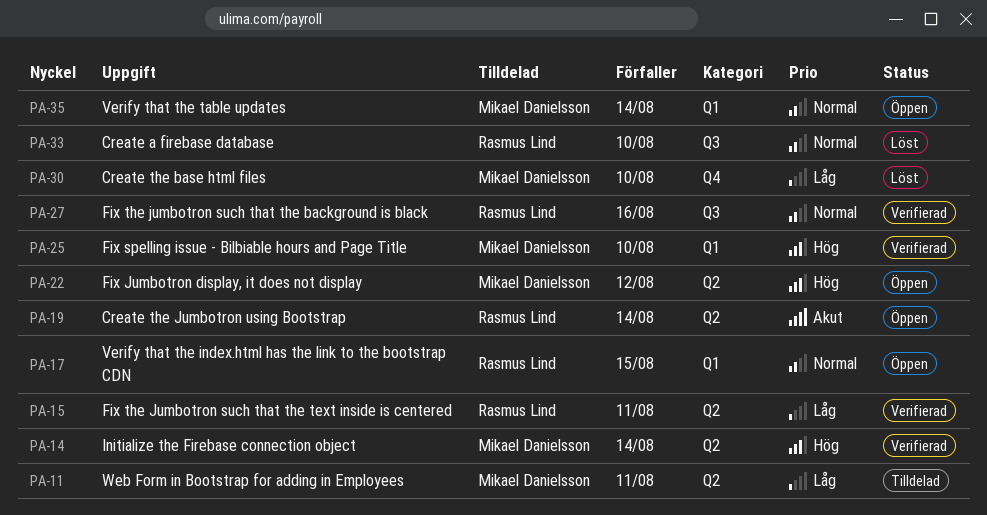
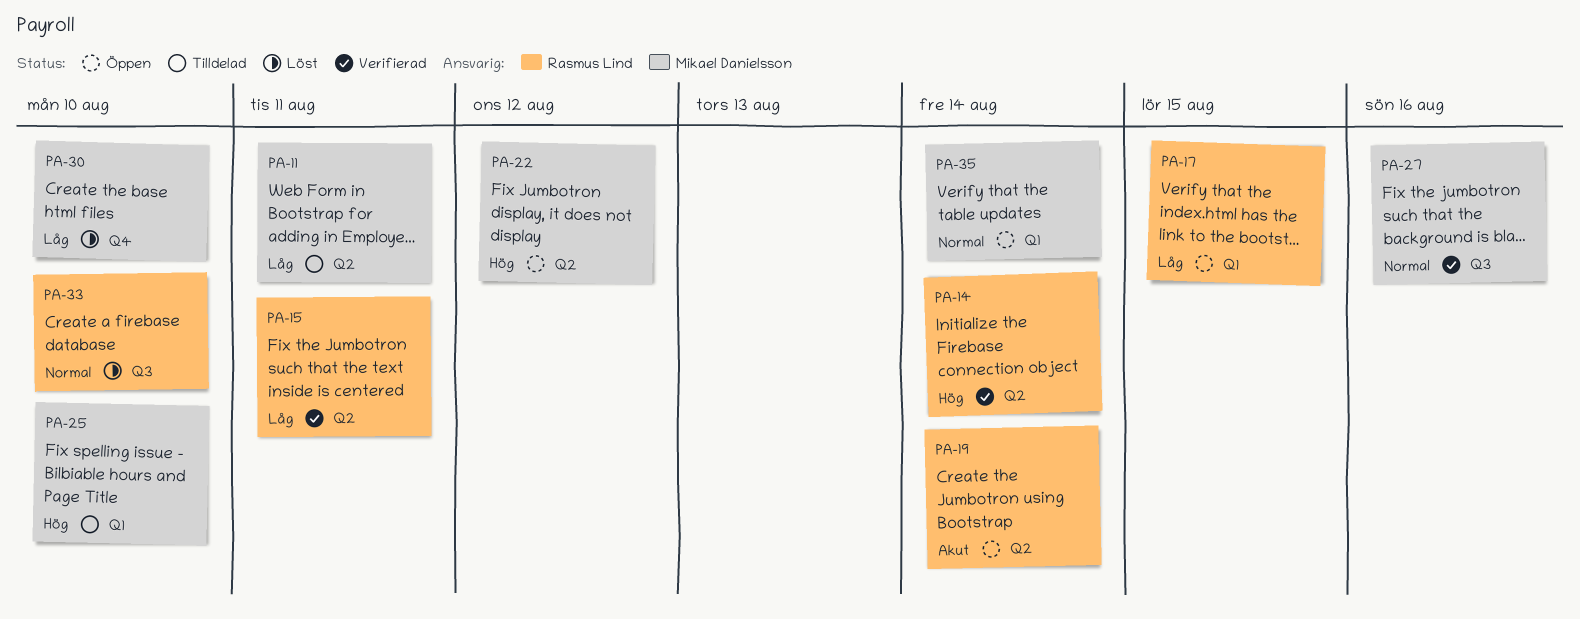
PA-14, owner: Mikael Danielsson -> Rasmus Lind
PA-17, priority: Normal -> Låg
PA-25, status: Verifierad -> Tilldelad
PA-27, owner: Rasmus Lind -> Mikael Danielsson

